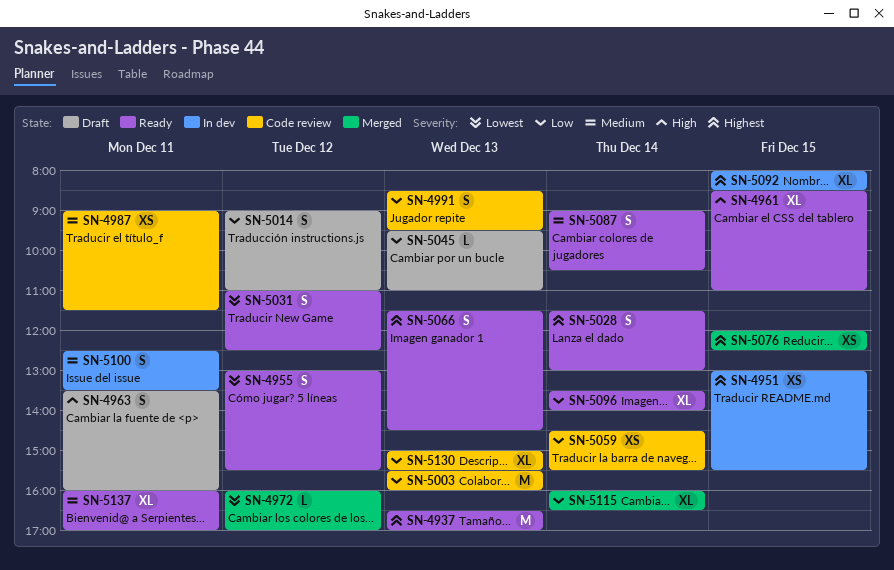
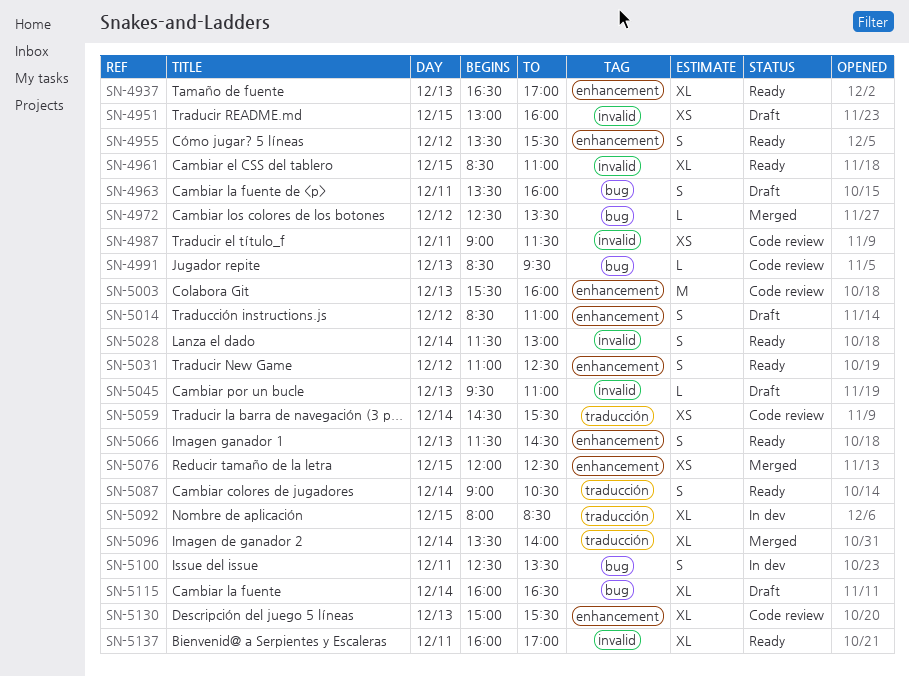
SN-4937, estimate: M -> XL
SN-4951, status: In dev -> Draft
SN-4951, ends: 15:30 -> 16:00
SN-4955, begins: 13:00 -> 13:30
SN-4972, begins: 16:00 -> 12:30
SN-4972, ends: 17:00 -> 13:30
SN-4991, estimate: S -> L
SN-5014, begins: 09:00 -> 08:30
SN-5096, status: Ready -> Merged
SN-5115, status: Merged -> Draft

